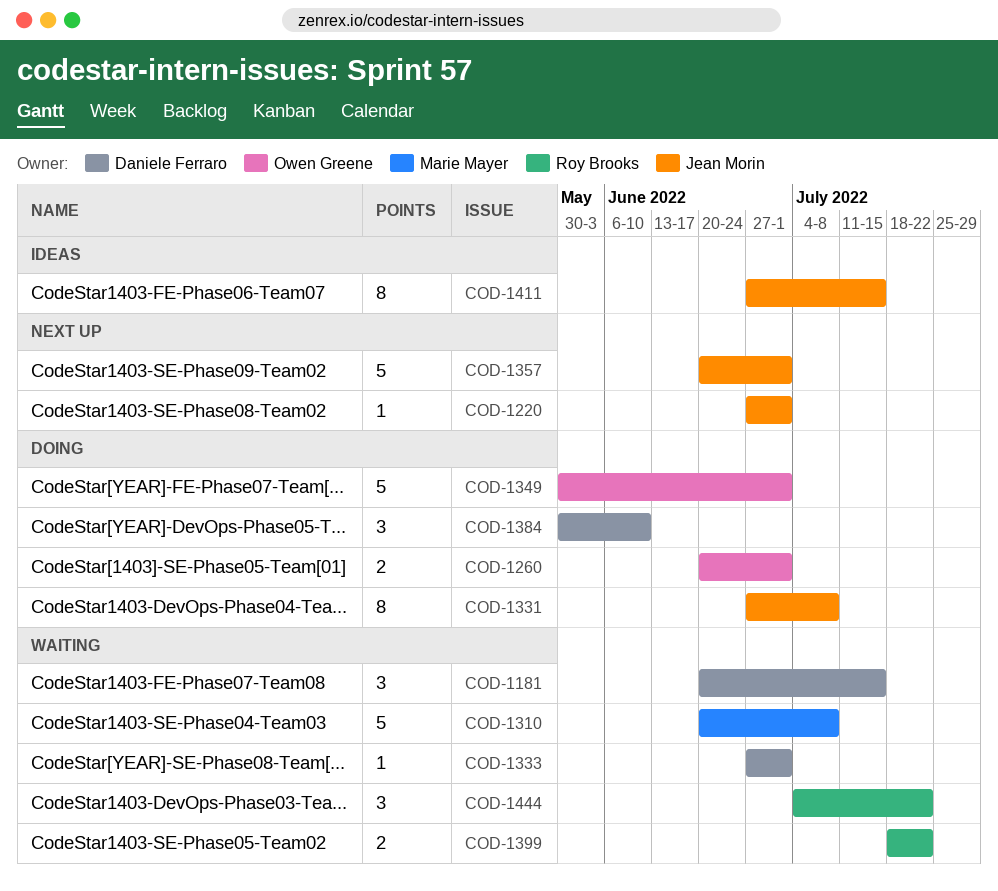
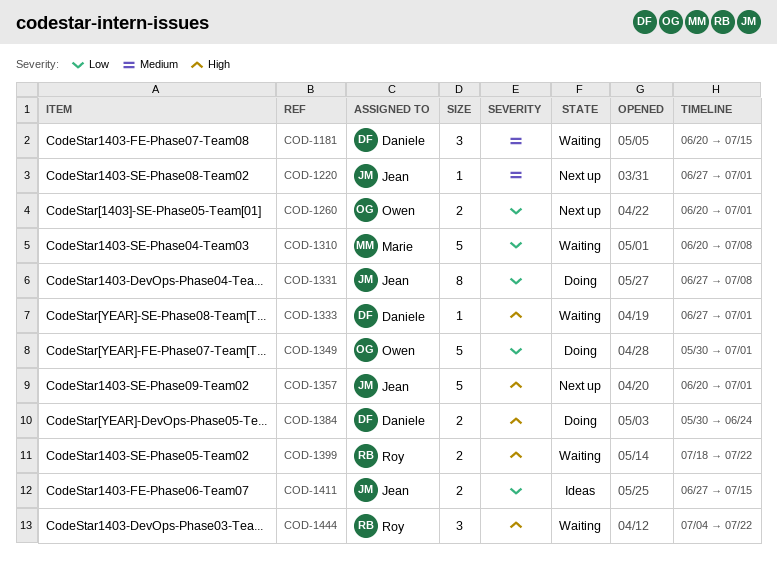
COD-1260, status: Doing -> Next up
COD-1384, estimate: 3 -> 2
COD-1384, due: Jun 10 -> Jun 24
COD-1411, estimate: 8 -> 2

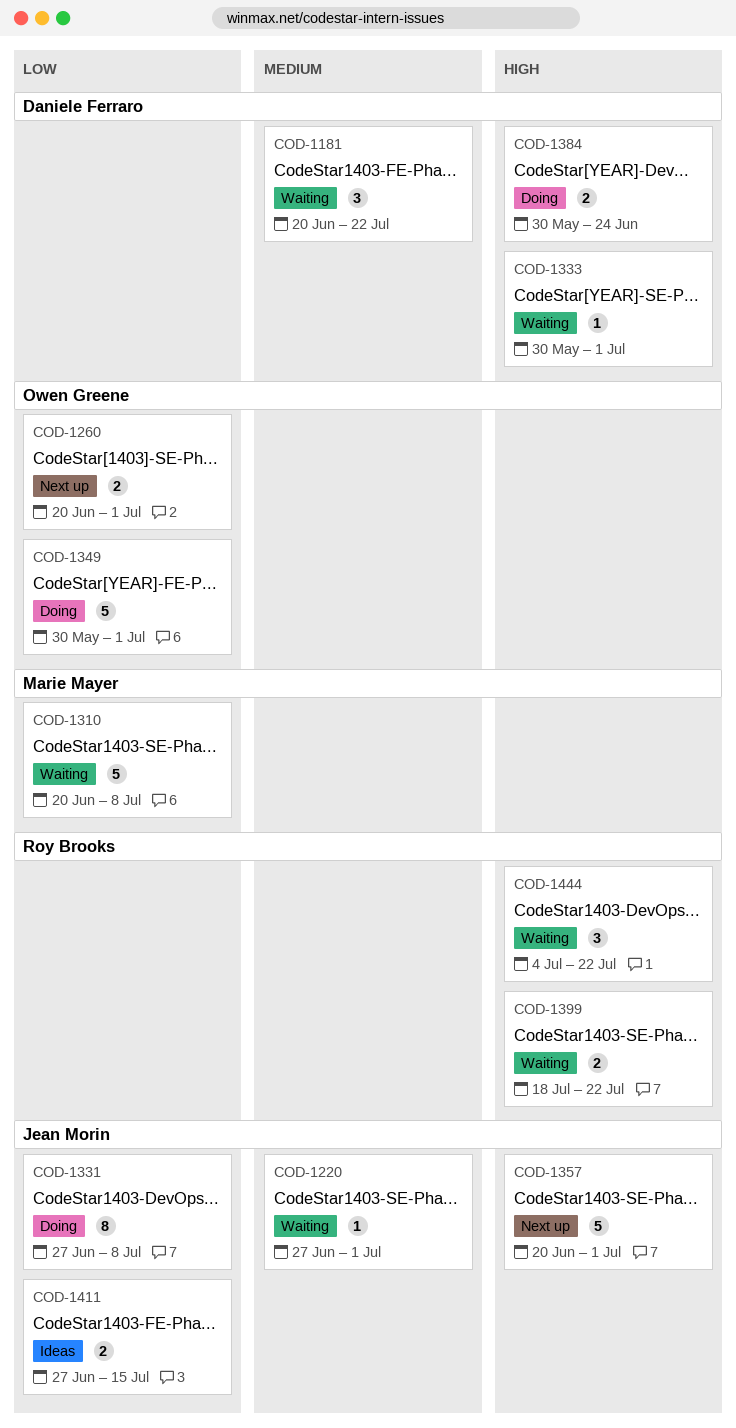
COD-1181, due: Jul 15 -> Jul 22
COD-1220, status: Next up -> Waiting
COD-1333, start: Jun 27 -> May 30

